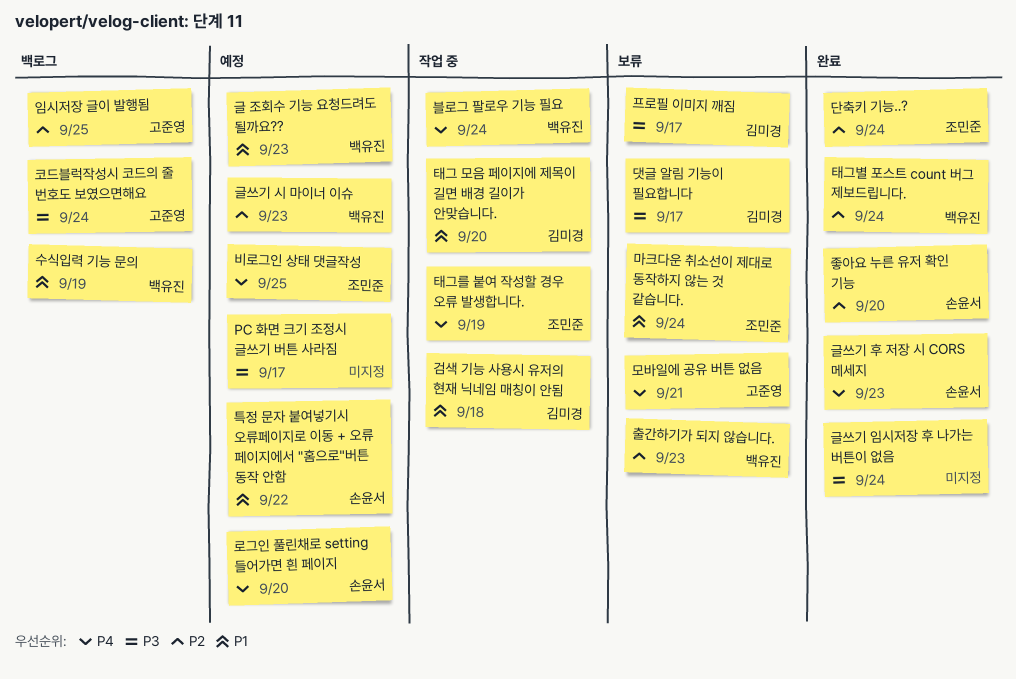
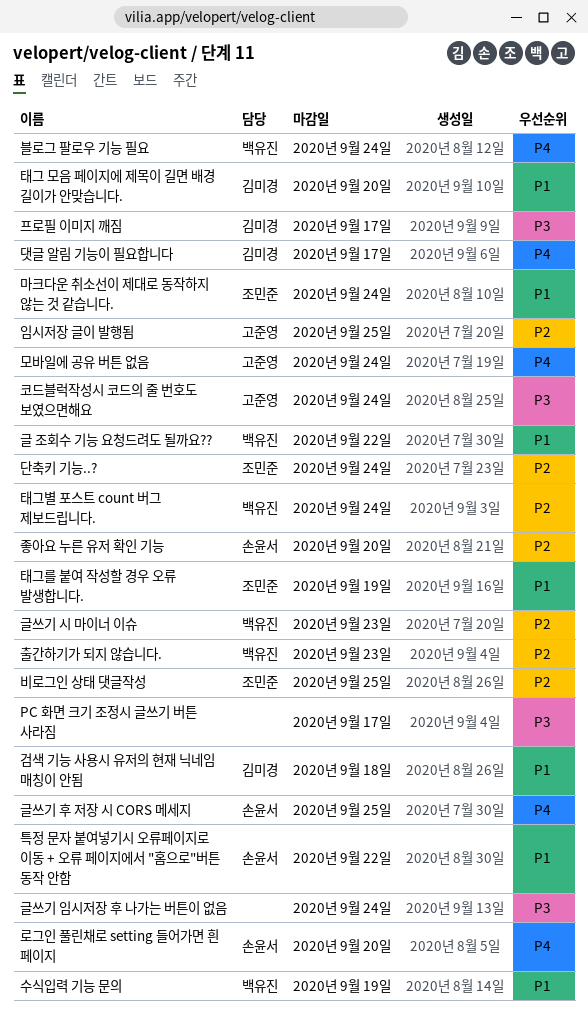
글 조회수 기능 요청드려도 될까요??, due: Sep 23 -> Sep 22
글쓰기 후 저장 시 CORS 메세지, due: Sep 23 -> Sep 25
댓글 알림 기능이 필요합니다, priority: P3 -> P4
모바일에 공유 버튼 없음, due: Sep 21 -> Sep 24
비로그인 상태 댓글작성, priority: P4 -> P2
태그를 붙여 작성할 경우 오류 발생합니다., priority: P4 -> P1

